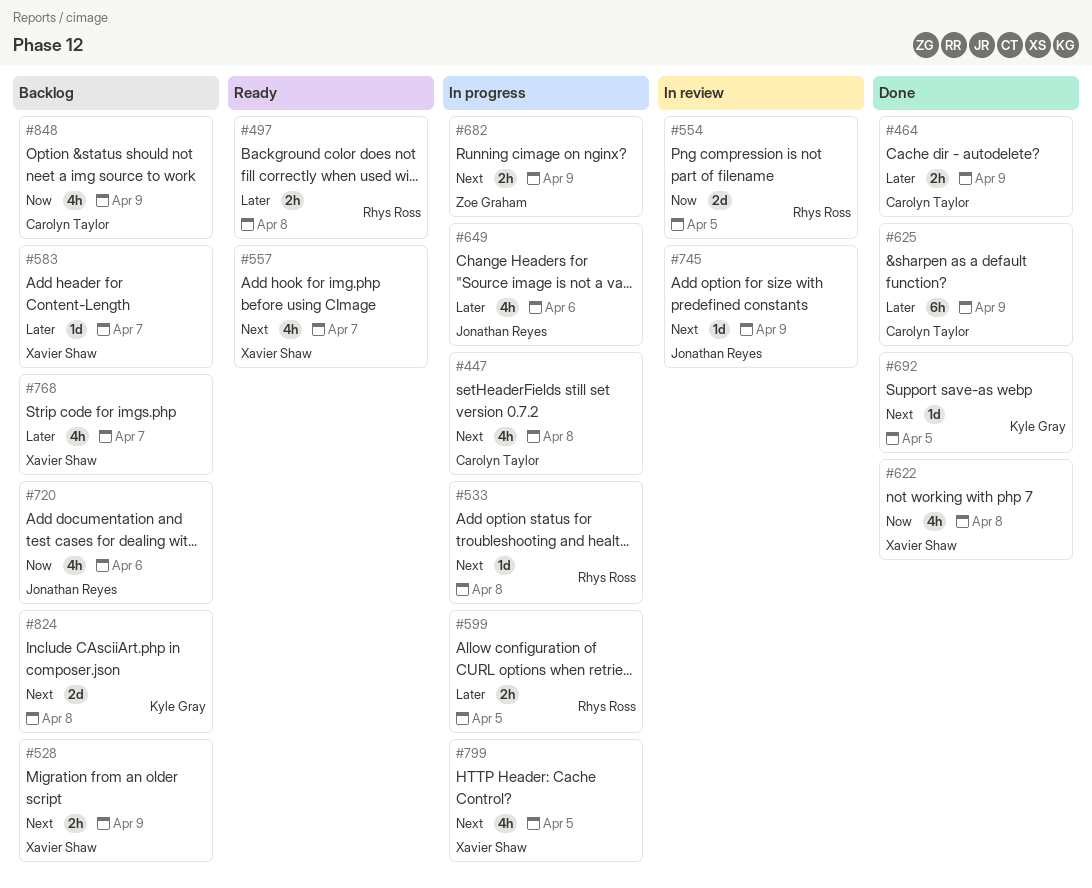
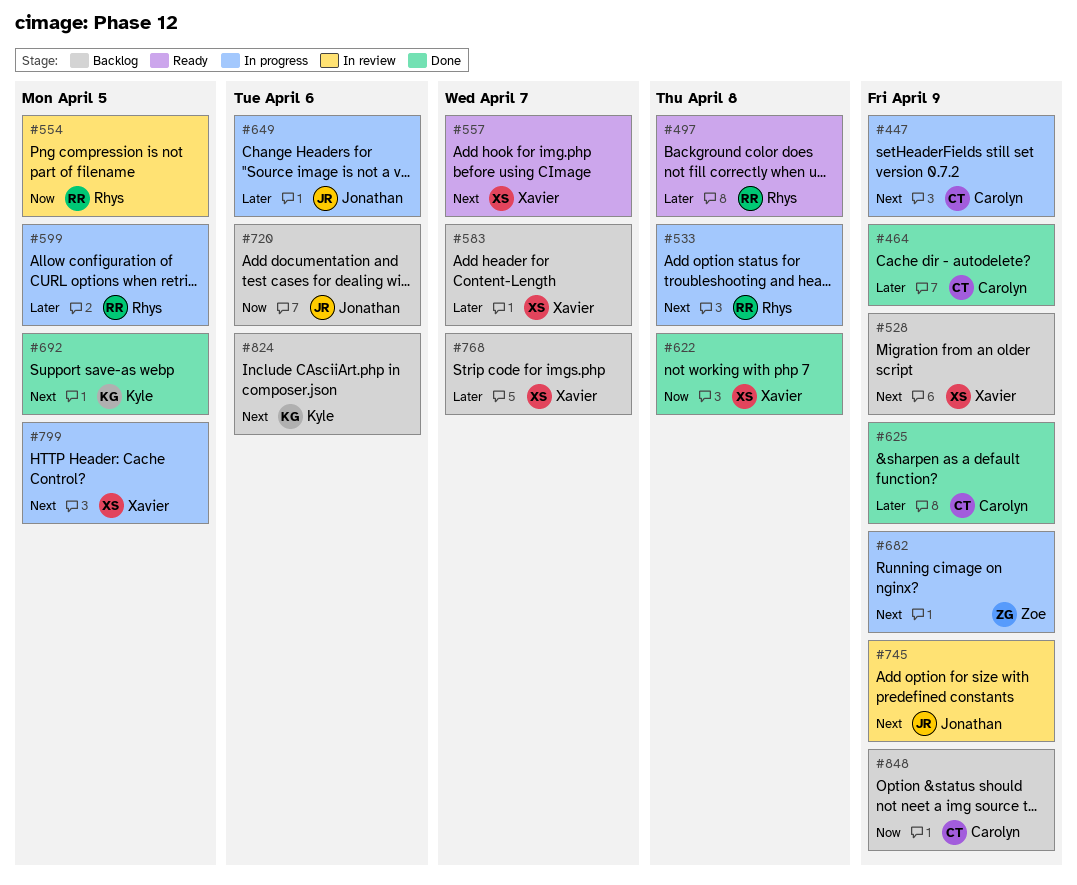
#447, due: Apr 8 -> Apr 9
#824, due: Apr 8 -> Apr 6

